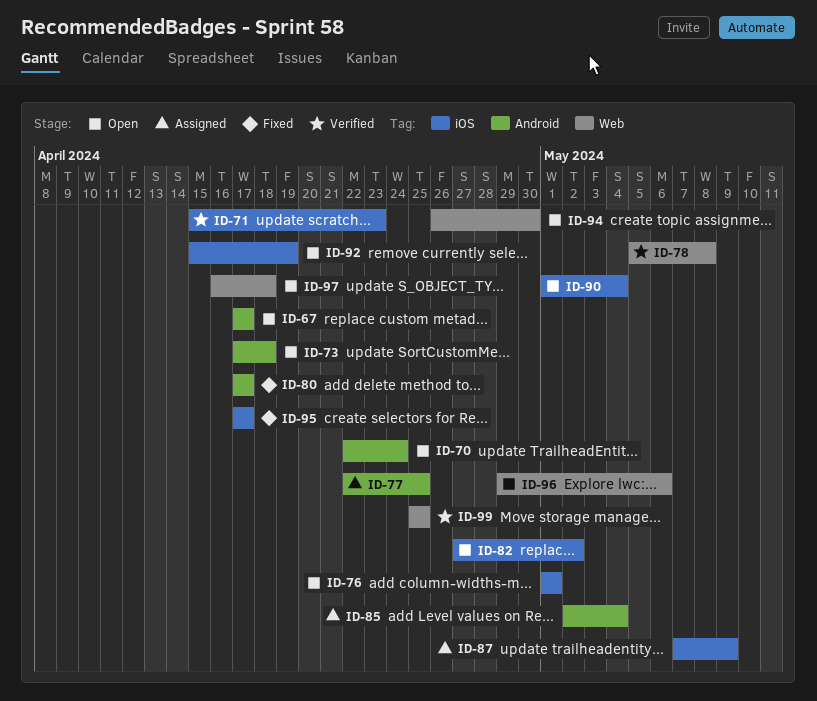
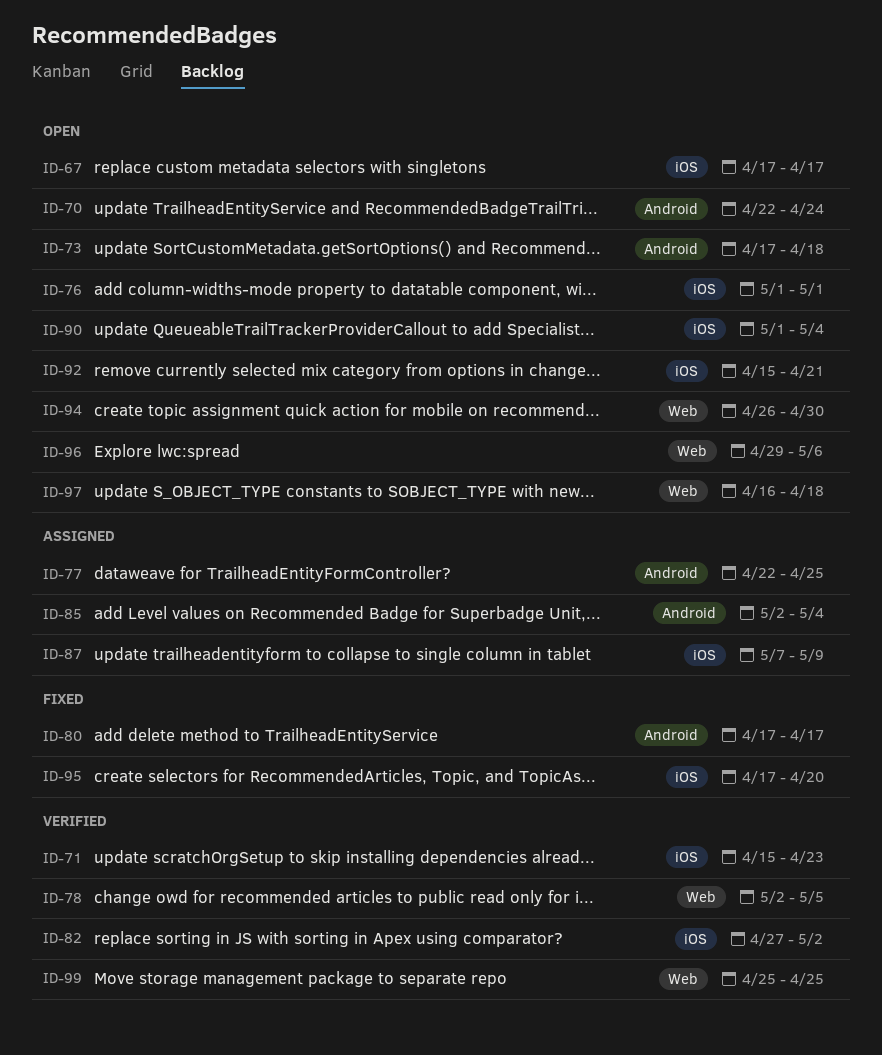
ID-67, label: Android -> iOS
ID-78, start: May 5 -> May 2
ID-78, due: May 8 -> May 5
ID-82, status: Open -> Verified
ID-92, due: Apr 19 -> Apr 21
ID-95, due: Apr 17 -> Apr 20

